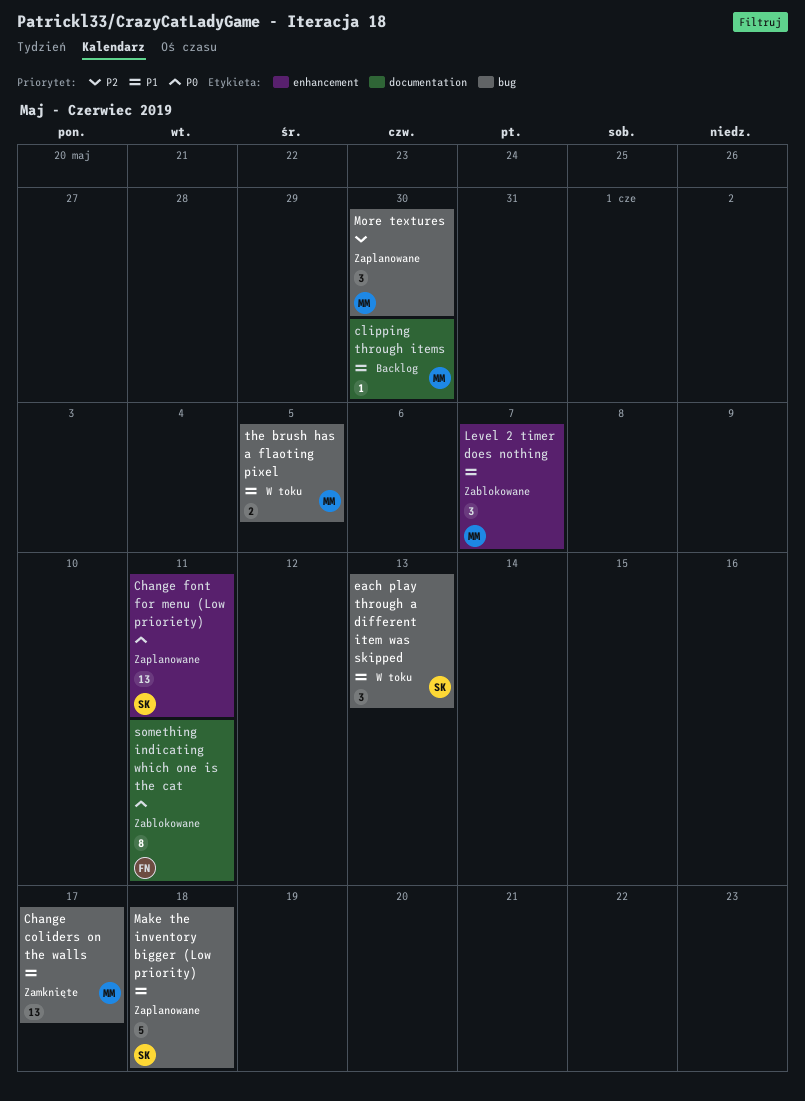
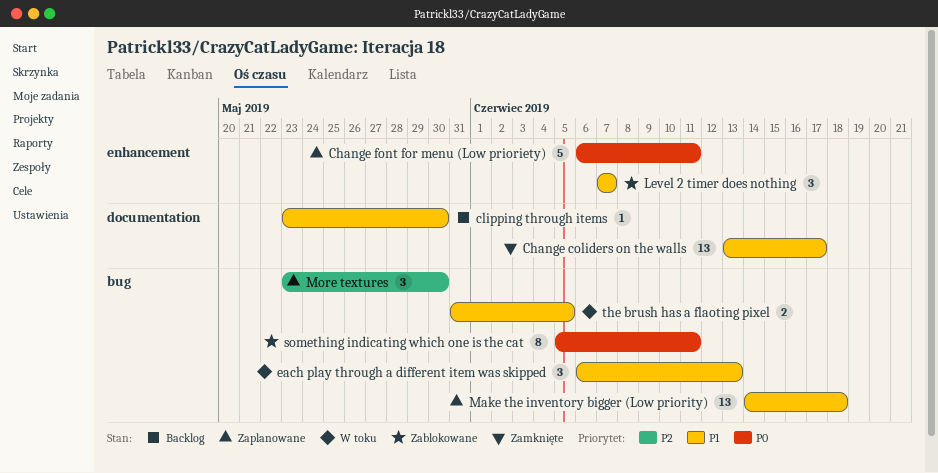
Change coliders on the walls, label: bug -> documentation
Change font for menu (Low prioriety), estimate: 13 -> 5
Make the inventory bigger (Low priority), estimate: 5 -> 13
something indicating which one is the cat, label: documentation -> bug

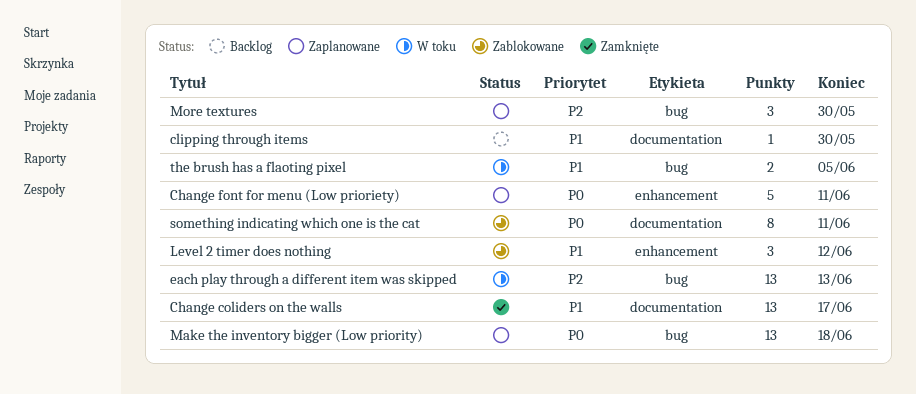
each play through a different item was skipped, priority: P1 -> P2
each play through a different item was skipped, estimate: 3 -> 13
Level 2 timer does nothing, due: Jun 7 -> Jun 12
Make the inventory bigger (Low priority), priority: P1 -> P0
something indicating which one is the cat, label: bug -> documentation

